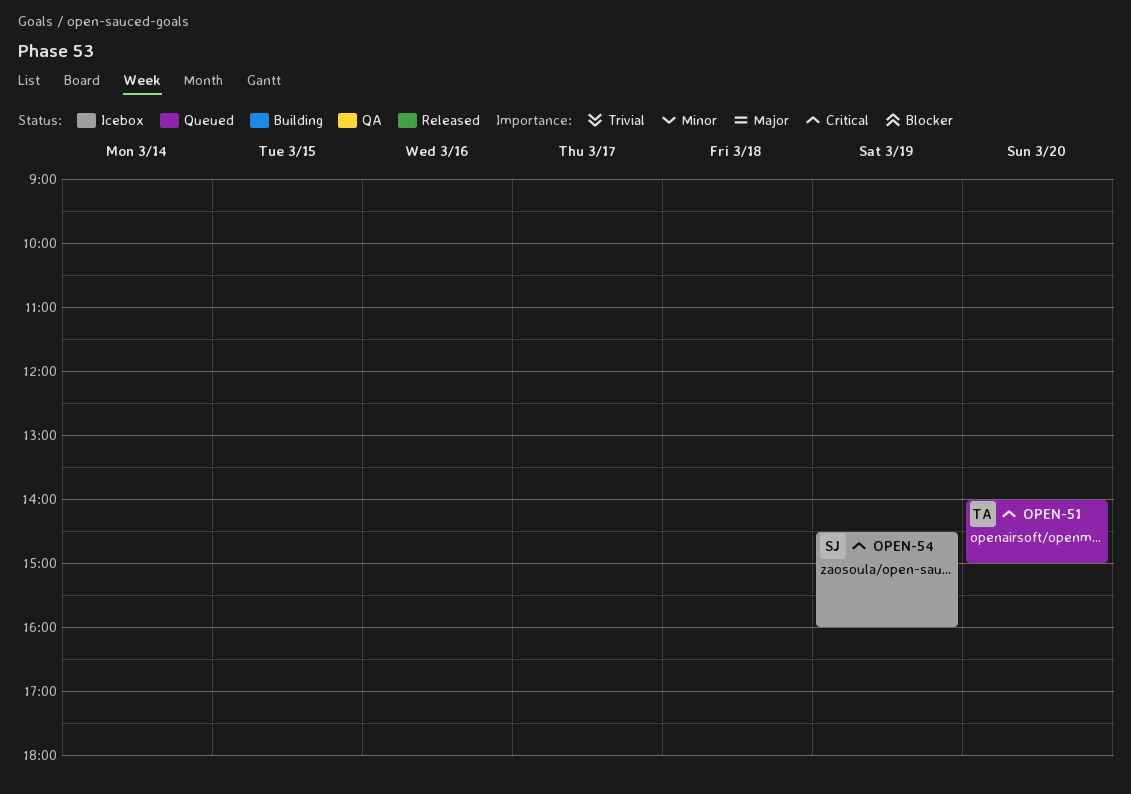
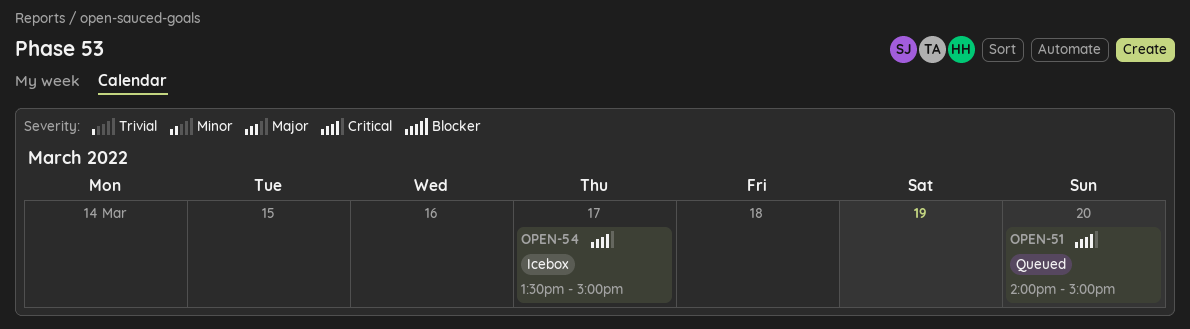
OPEN-54, day: Mar 19 -> Mar 17
OPEN-54, begins: 14:30 -> 13:30
OPEN-54, ends: 16:00 -> 15:00

